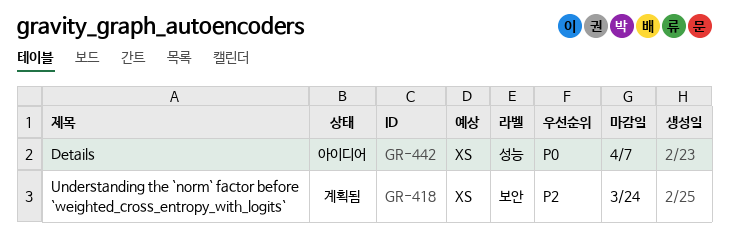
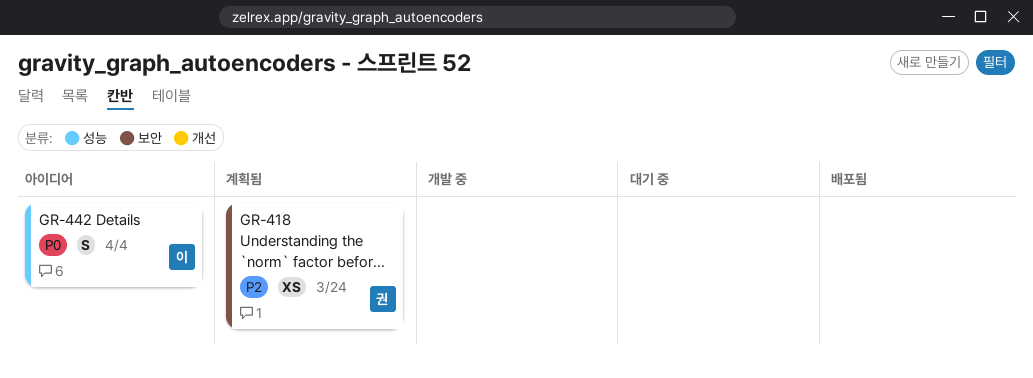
GR-442, estimate: XS -> S
GR-442, due: Apr 7 -> Apr 4

